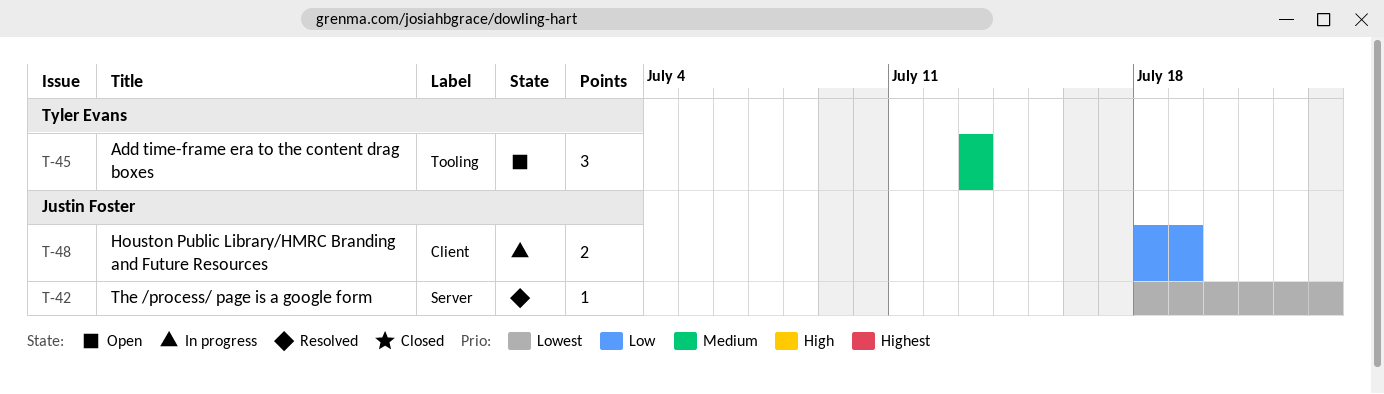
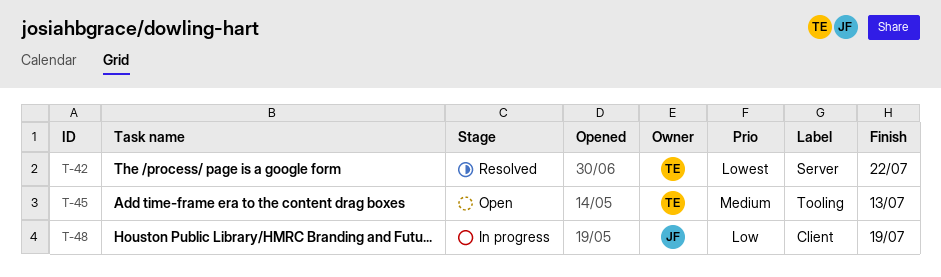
T-42, owner: Justin Foster -> Tyler Evans
T-42, due: Jul 23 -> Jul 22

